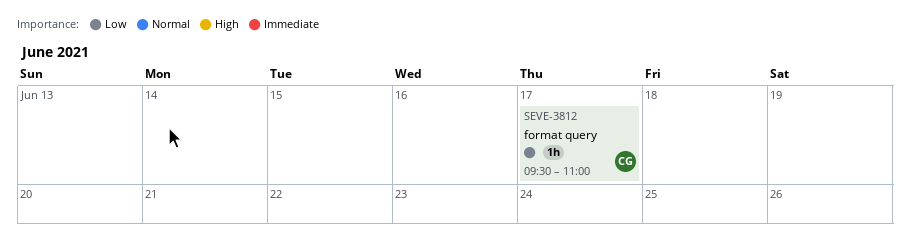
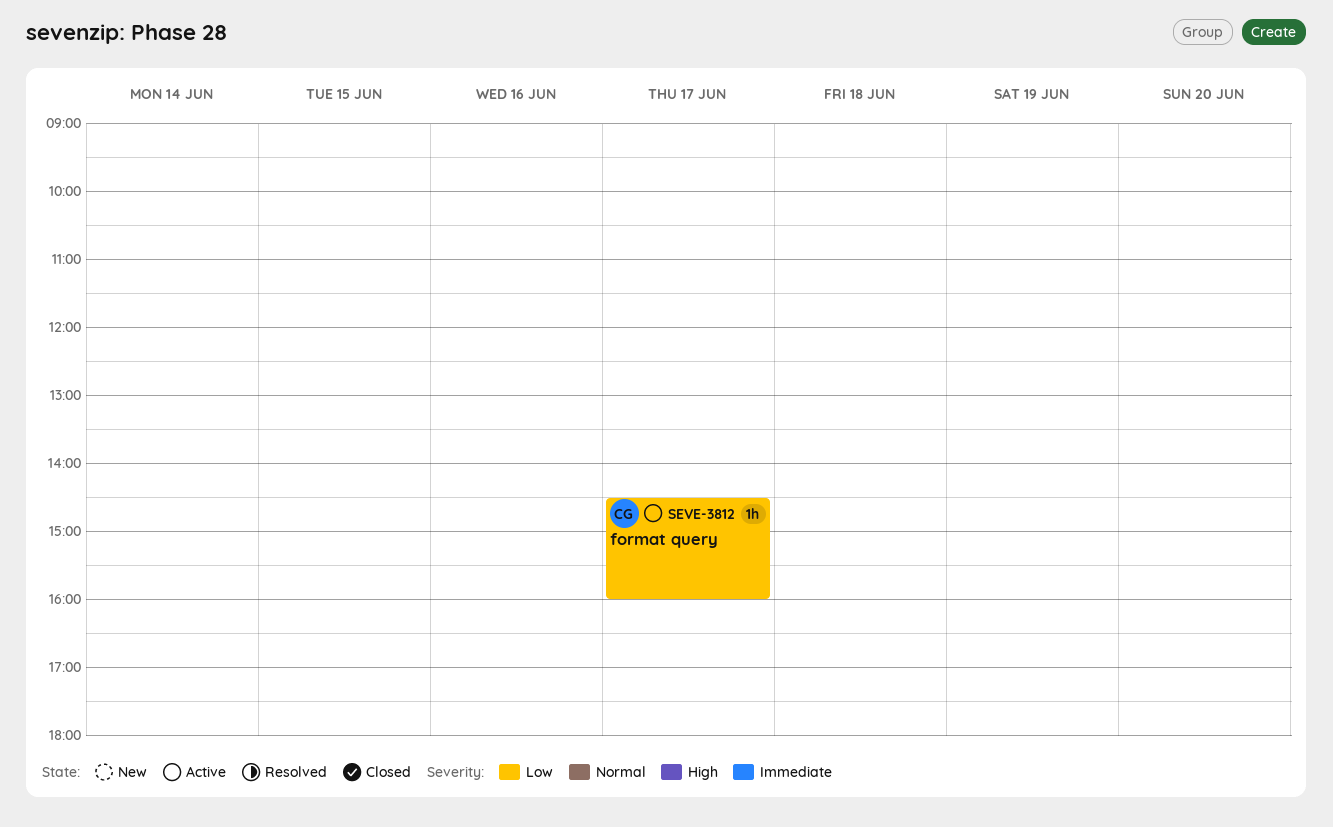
SEVE-3812, begins: 09:30 -> 14:30
SEVE-3812, ends: 11:00 -> 16:00

